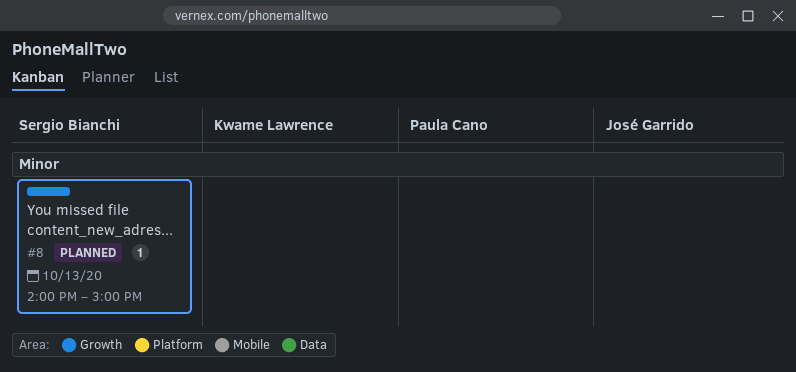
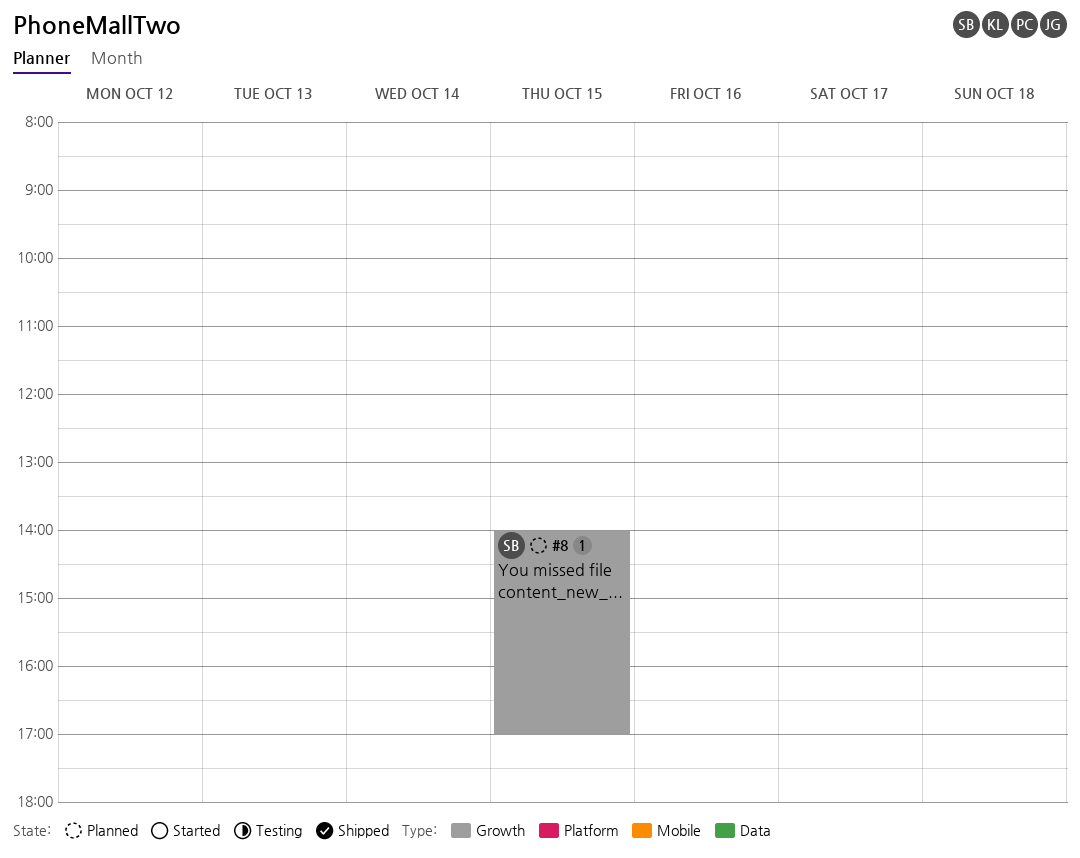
#8, day: Oct 13 -> Oct 15
#8, ends: 15:00 -> 17:00

